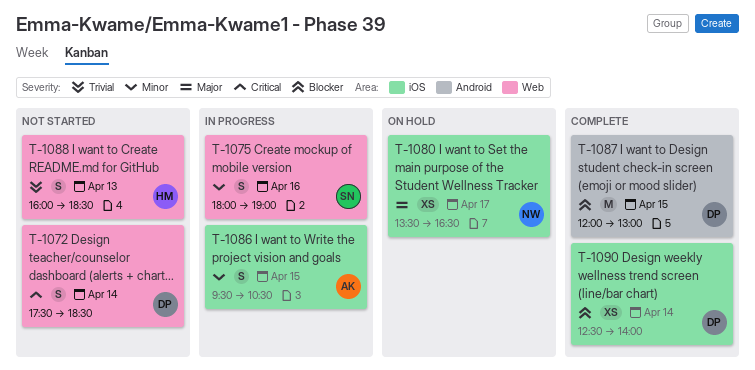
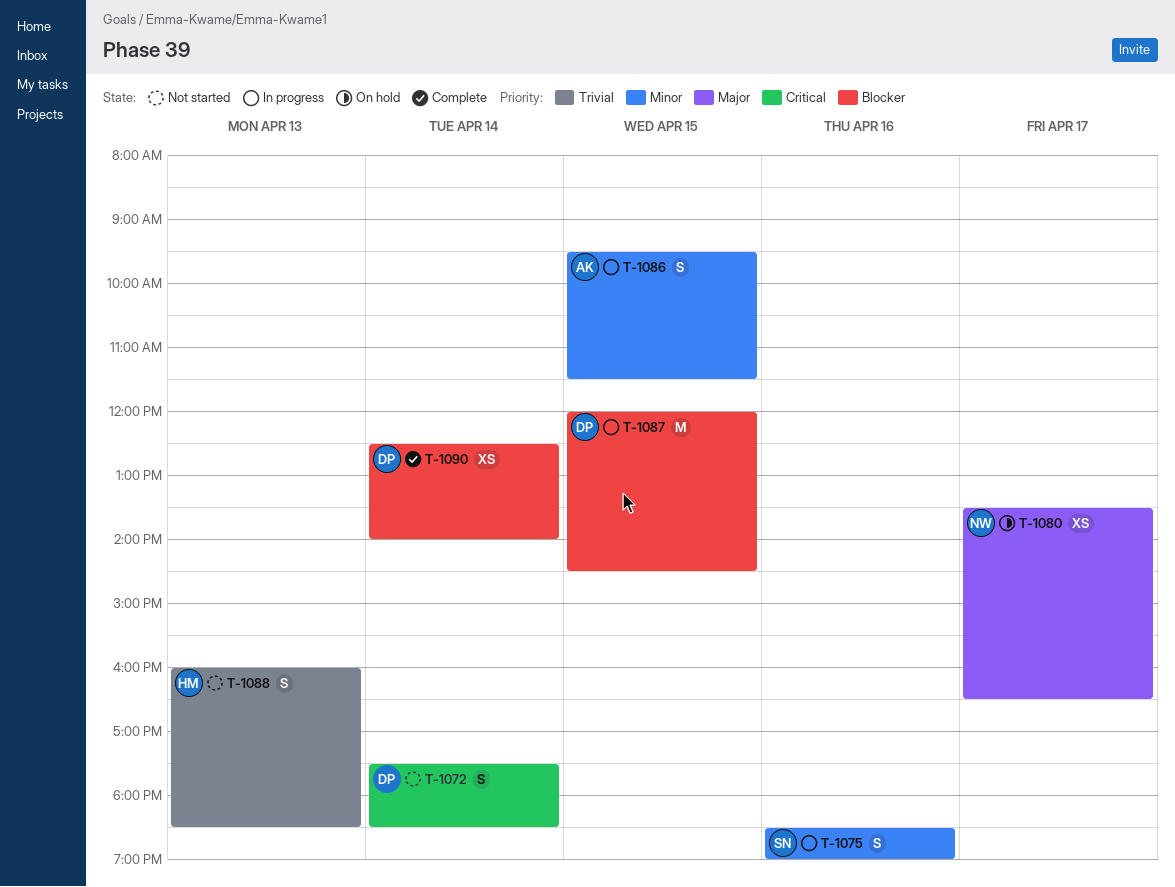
T-1075, begins: 18:00 -> 18:30
T-1086, ends: 10:30 -> 11:30
T-1087, status: Complete -> In progress
T-1087, ends: 13:00 -> 14:30

